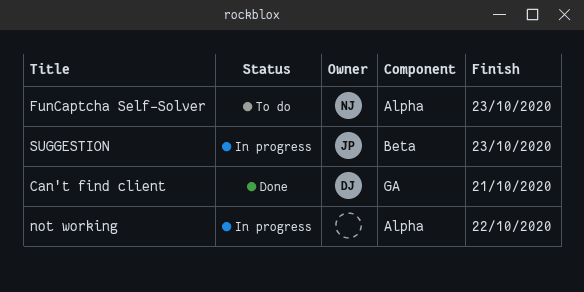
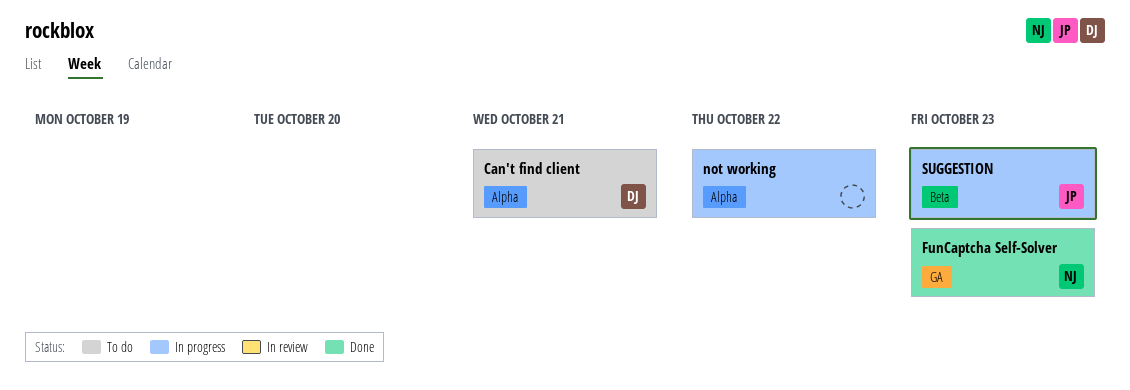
Can't find client, status: Done -> To do
Can't find client, label: GA -> Alpha
FunCaptcha Self-Solver, status: To do -> Done
FunCaptcha Self-Solver, label: Alpha -> GA

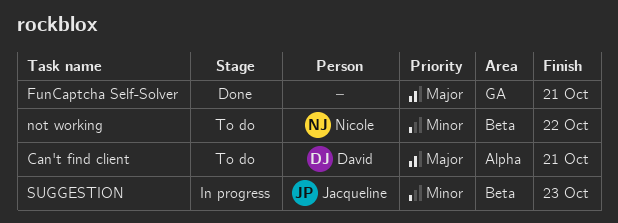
FunCaptcha Self-Solver, owner: Nicole -> none
FunCaptcha Self-Solver, due: Oct 23 -> Oct 21
not working, status: In progress -> To do
not working, owner: none -> Nicole
not working, label: Alpha -> Beta

